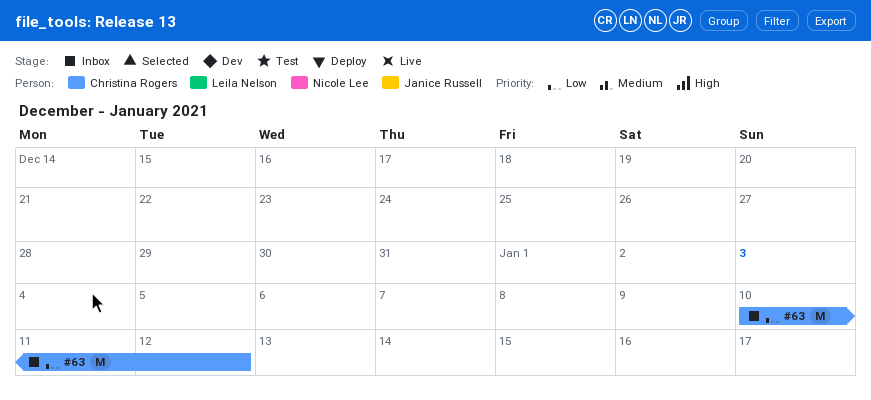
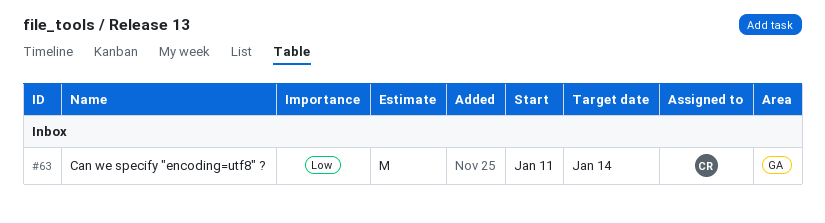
#63, start: Jan 10 -> Jan 11
#63, due: Jan 12 -> Jan 14

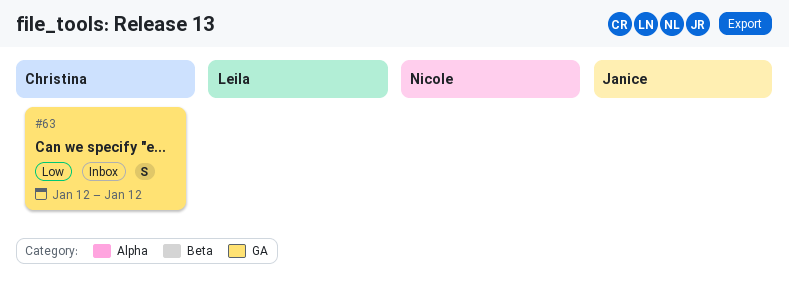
#63, estimate: M -> S
#63, start: Jan 11 -> Jan 12
#63, due: Jan 14 -> Jan 12

